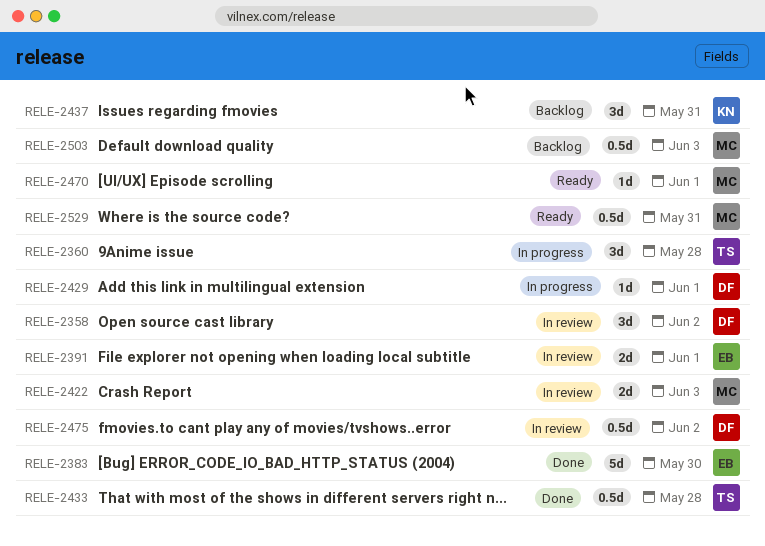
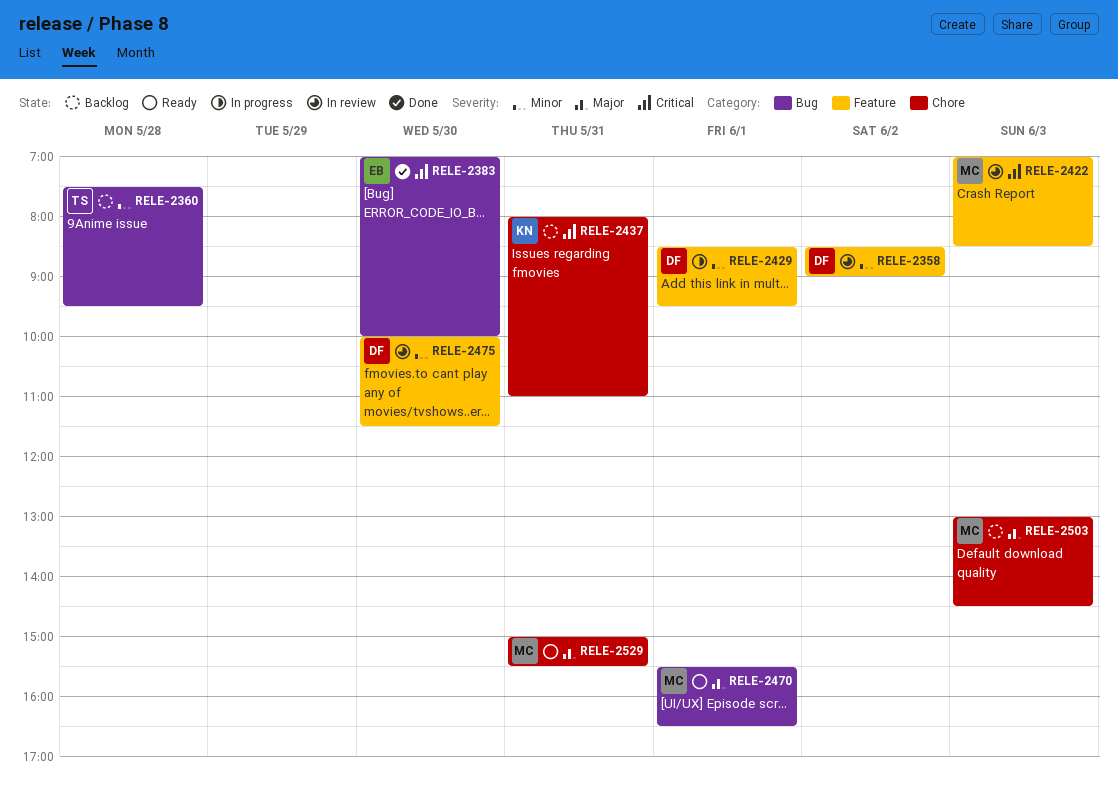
RELE-2360, status: In progress -> Backlog
RELE-2391: present -> none
RELE-2433: present -> none
RELE-2475, day: Jun 2 -> May 30

